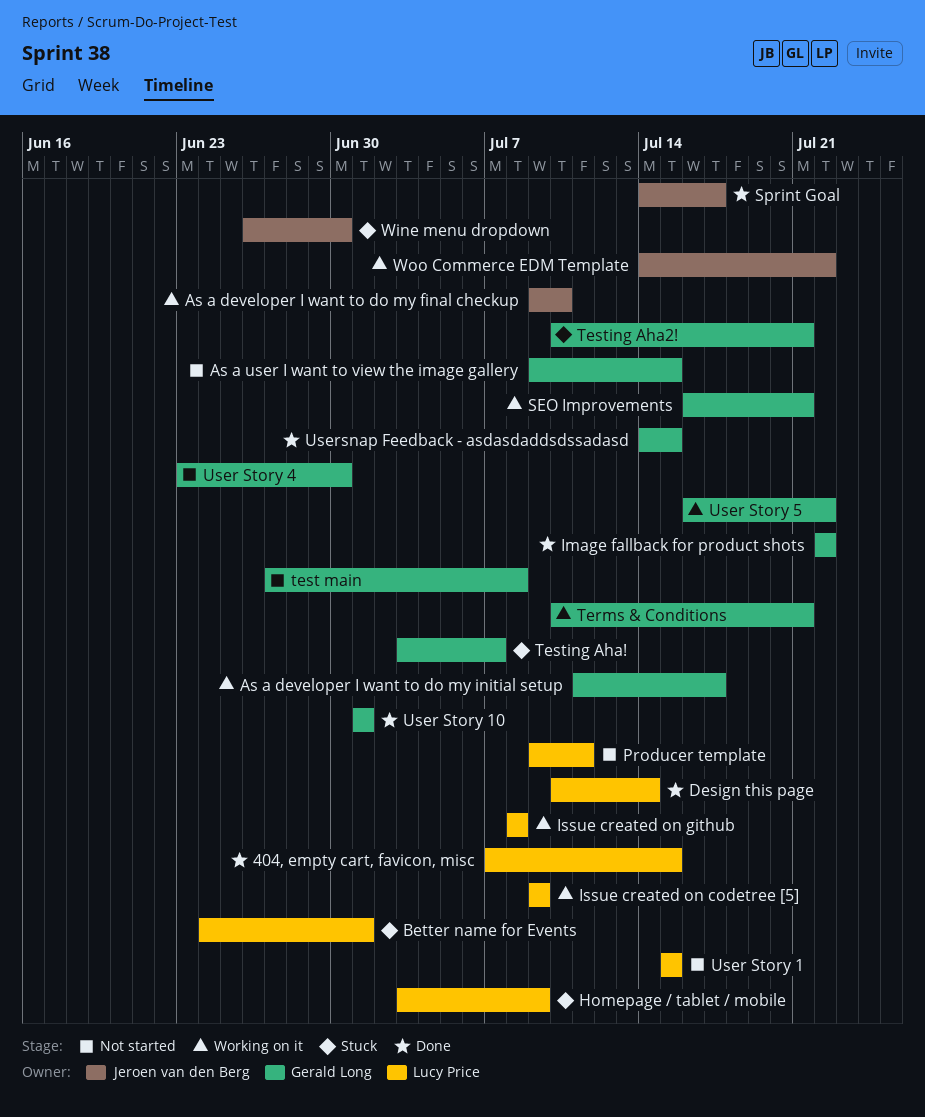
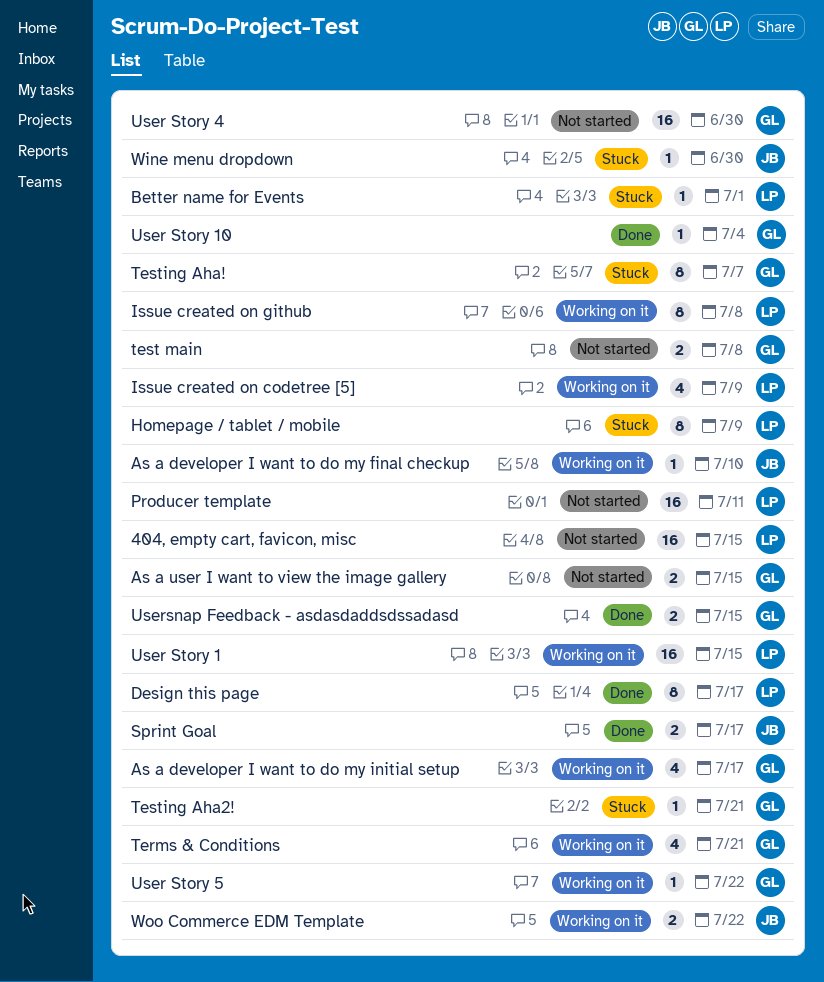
404, empty cart, favicon, misc, status: Done -> Not started
Design this page, due: Jul 14 -> Jul 17
Image fallback for product shots: present -> none
SEO Improvements: present -> none
User Story 1, status: Not started -> Working on it
User Story 10, due: Jul 1 -> Jul 4

